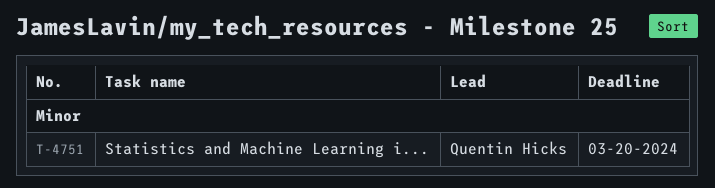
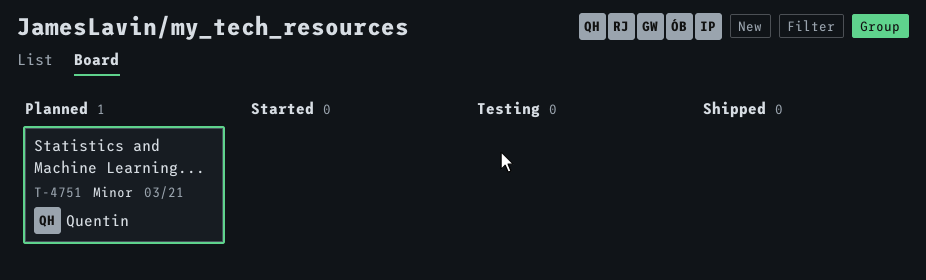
T-4751, due: Mar 20 -> Mar 21

